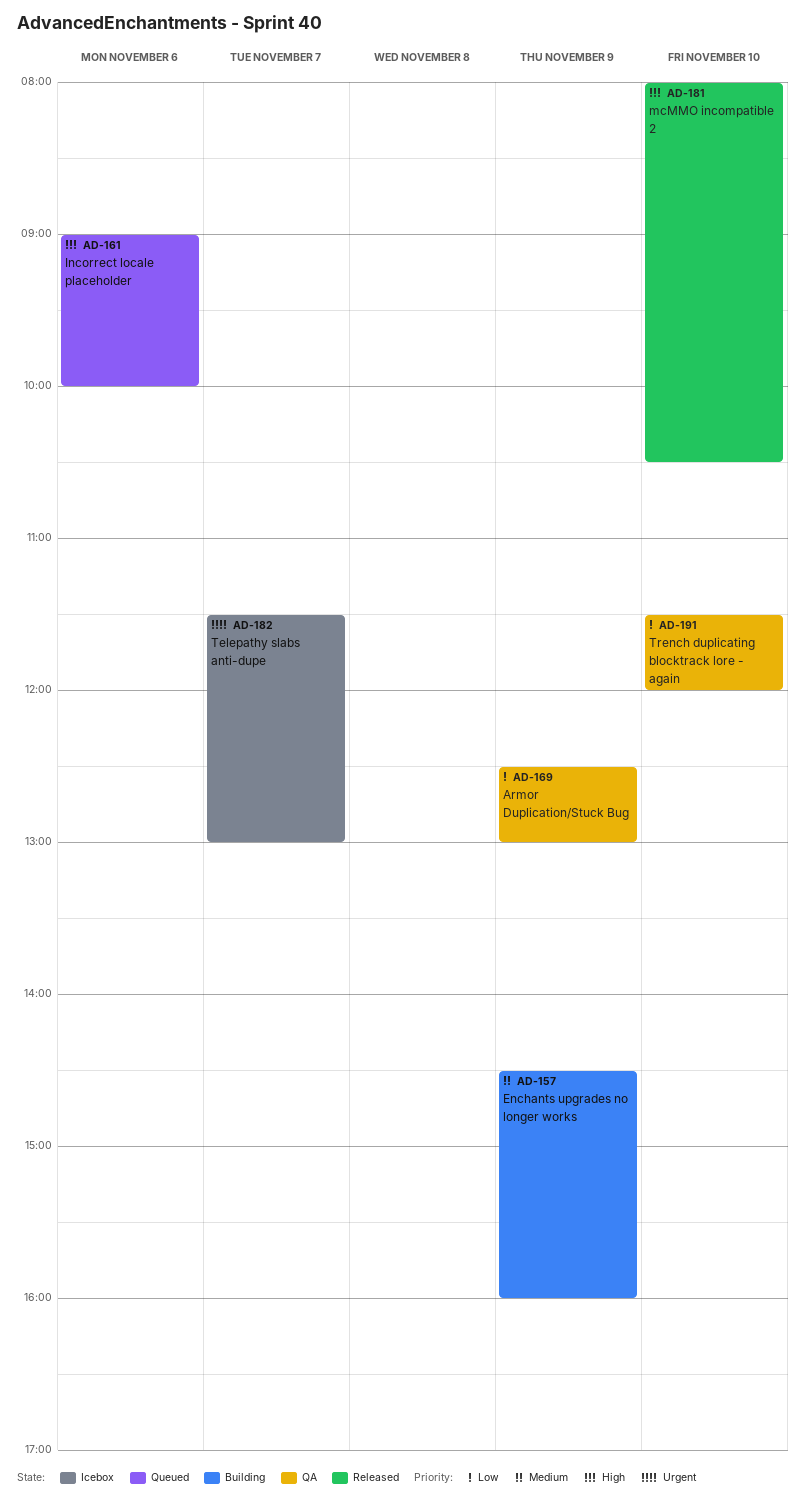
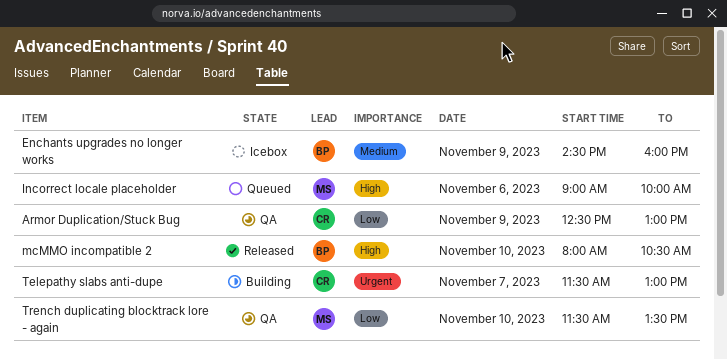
Enchants upgrades no longer works, status: Building -> Icebox
Telepathy slabs anti-dupe, status: Icebox -> Building
Trench duplicating blocktrack lore - again, ends: 12:00 -> 13:30

